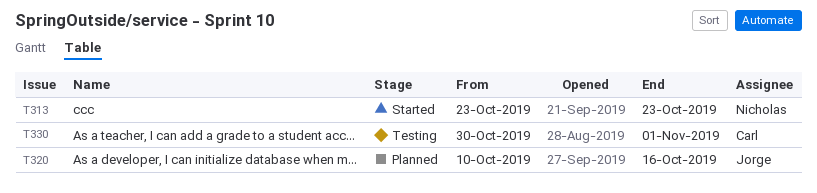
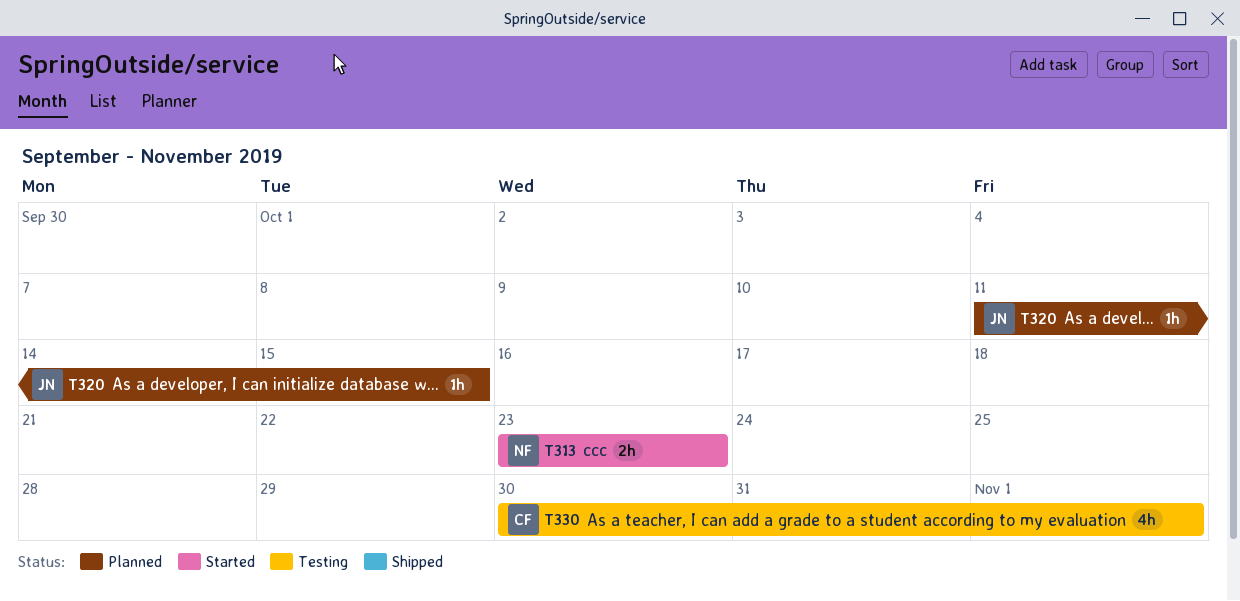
T320, start: Oct 10 -> Oct 11
T320, due: Oct 16 -> Oct 15

